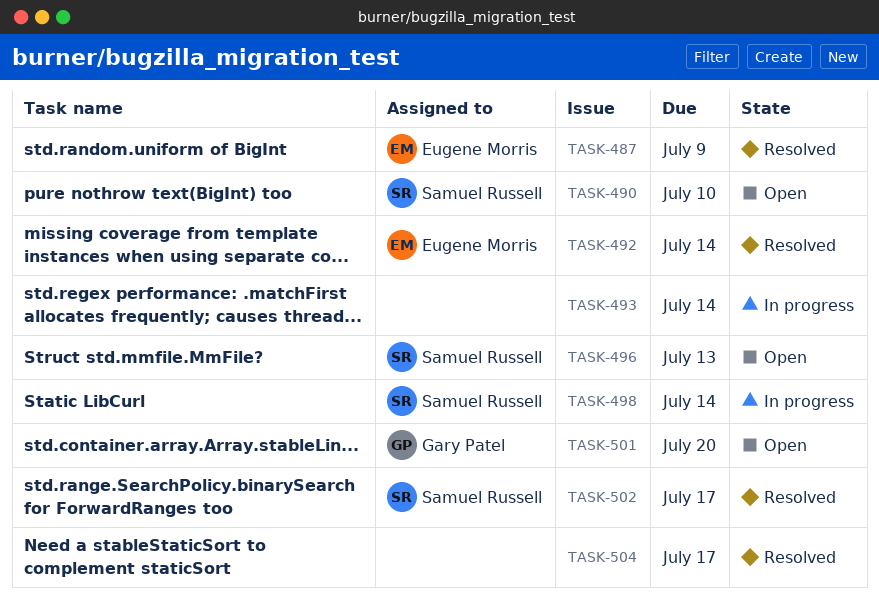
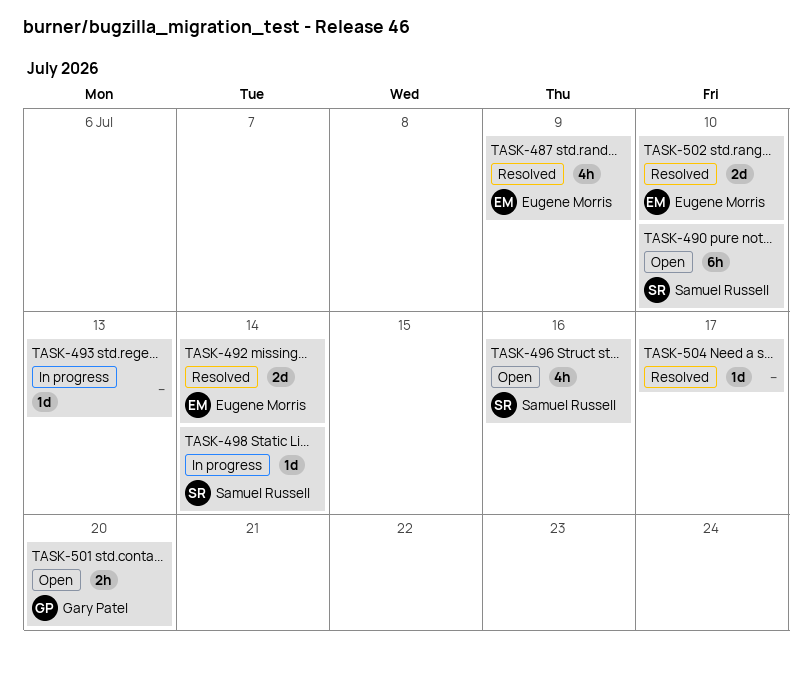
TASK-493, due: Jul 14 -> Jul 13
TASK-496, due: Jul 13 -> Jul 16
TASK-502, owner: Samuel Russell -> Eugene Morris
TASK-502, due: Jul 17 -> Jul 10

